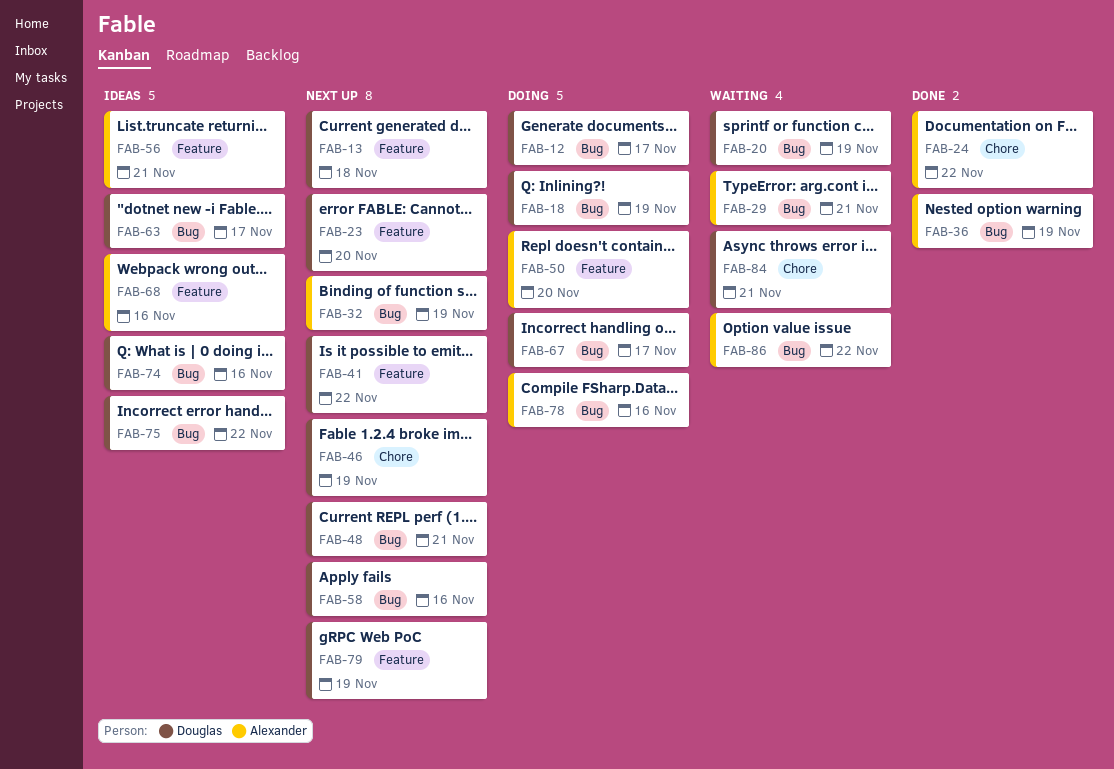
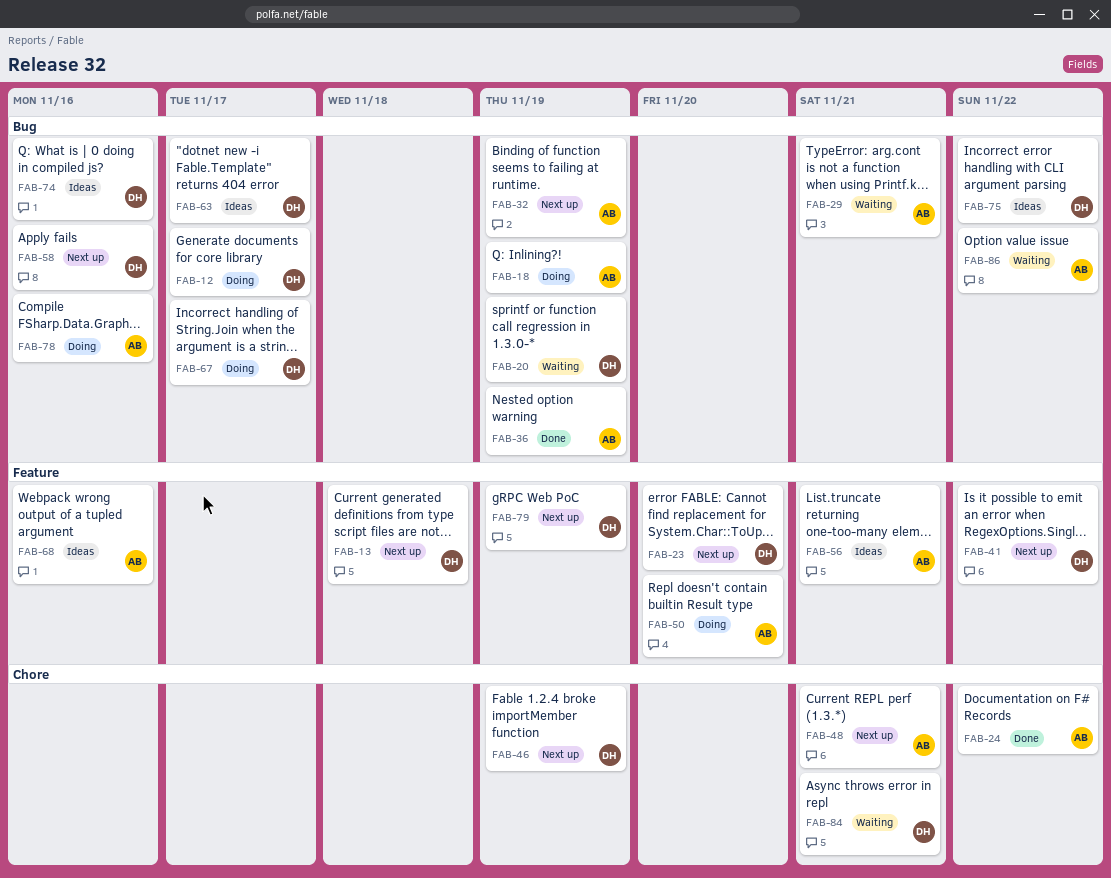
FAB-18, owner: Douglas -> Alexander
FAB-48, owner: Douglas -> Alexander
FAB-48, label: Bug -> Chore

